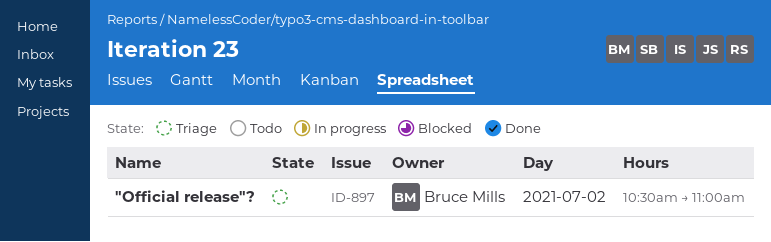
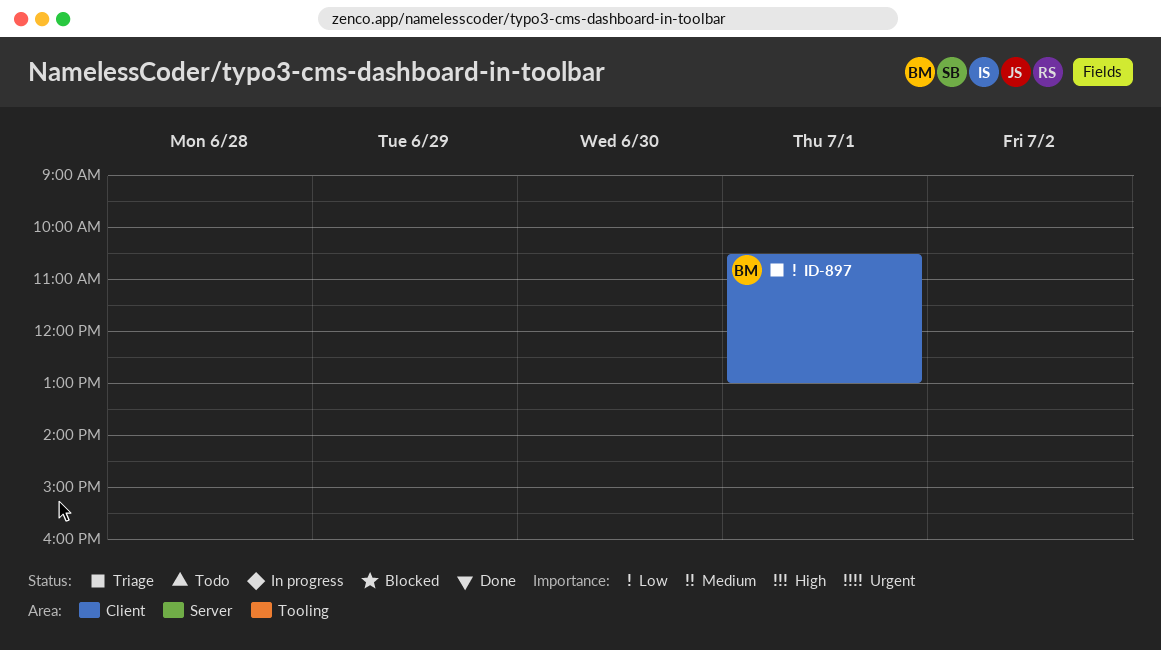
ID-897, day: Jul 2 -> Jul 1
ID-897, ends: 11:00 -> 13:00

